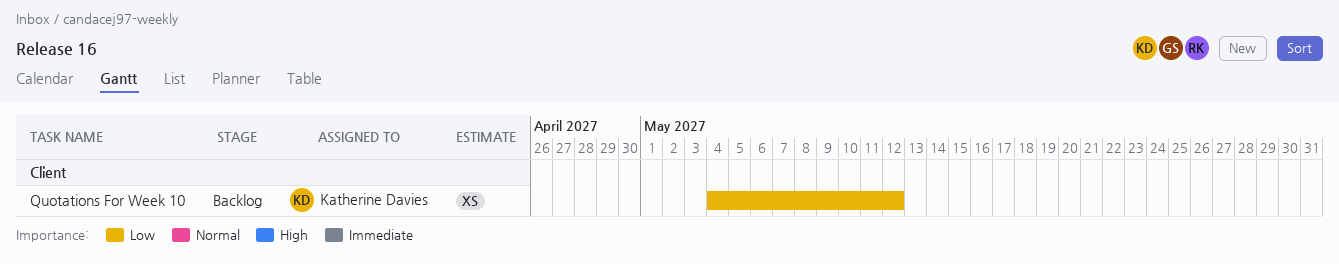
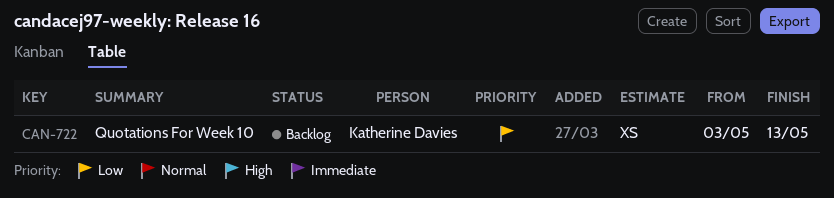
Quotations For Week 10, start: May 4 -> May 3
Quotations For Week 10, due: May 12 -> May 13

